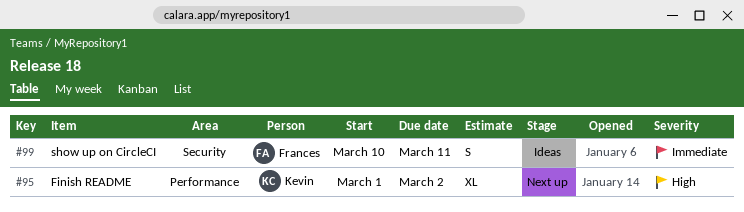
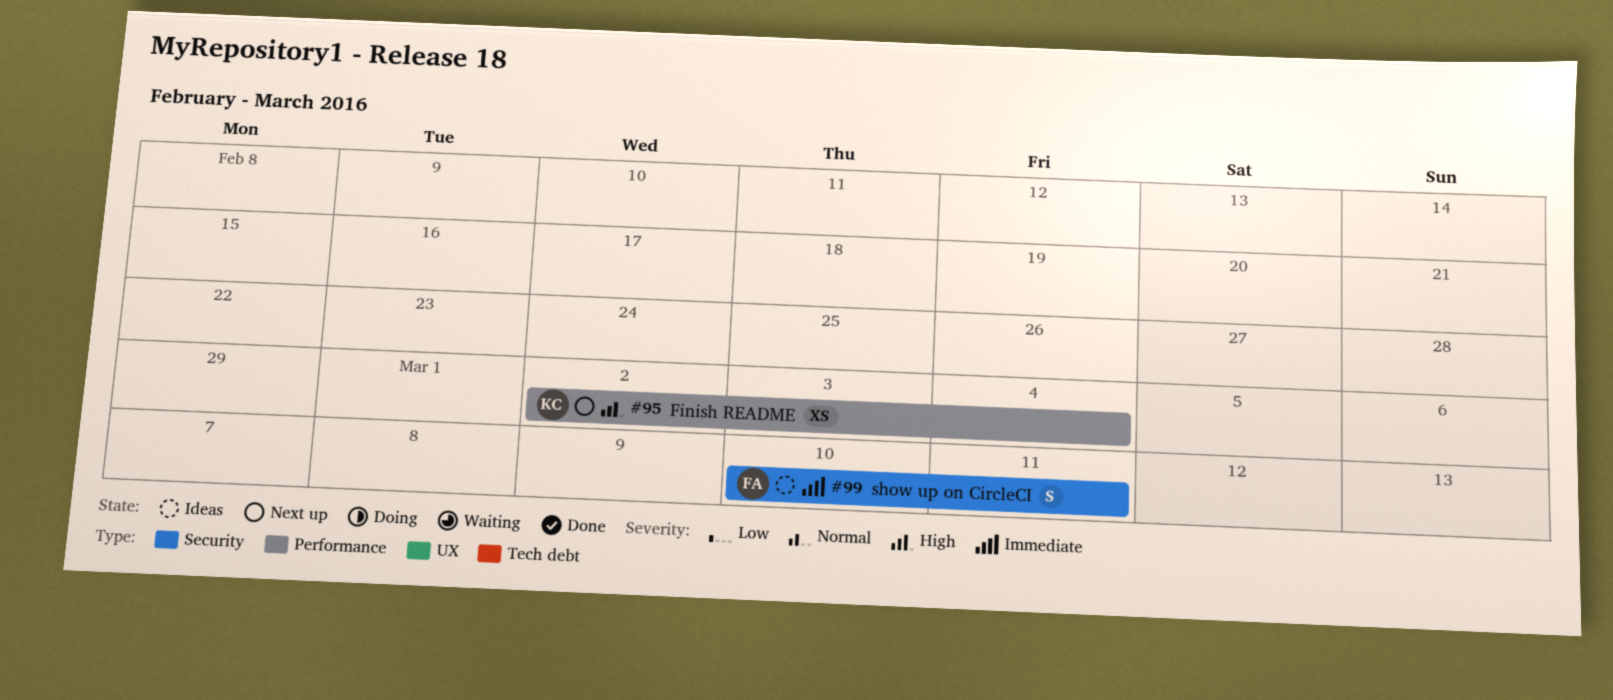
#95, estimate: XL -> XS
#95, start: Mar 1 -> Mar 2
#95, due: Mar 2 -> Mar 4

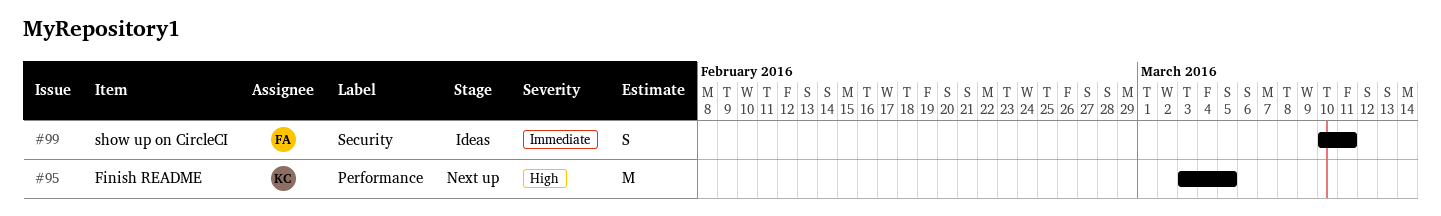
#95, estimate: XS -> M
#95, start: Mar 2 -> Mar 3
#95, due: Mar 4 -> Mar 5

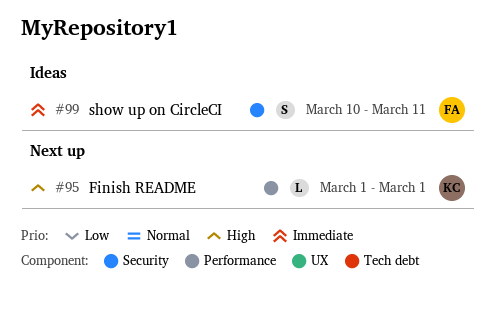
#95, estimate: M -> L
#95, start: Mar 3 -> Mar 1
#95, due: Mar 5 -> Mar 1

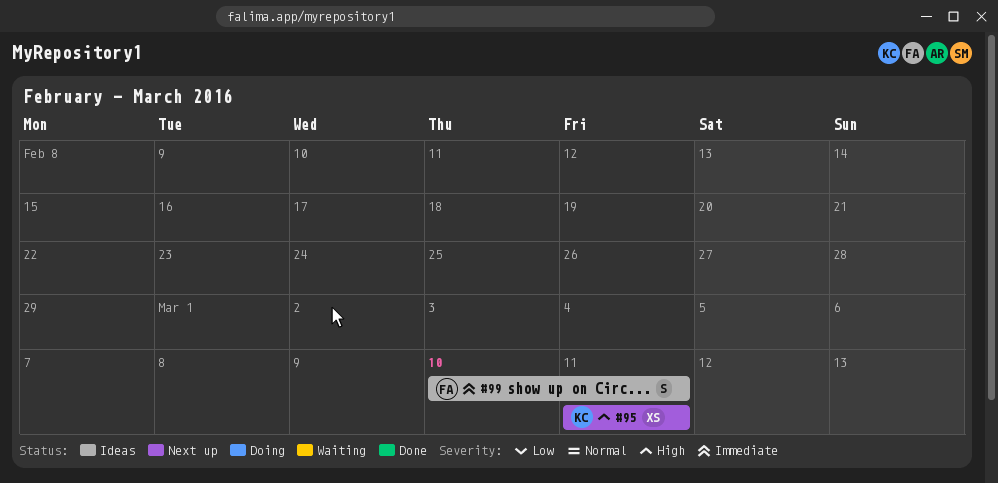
#95, estimate: L -> XS
#95, start: Mar 1 -> Mar 11
#95, due: Mar 1 -> Mar 11

